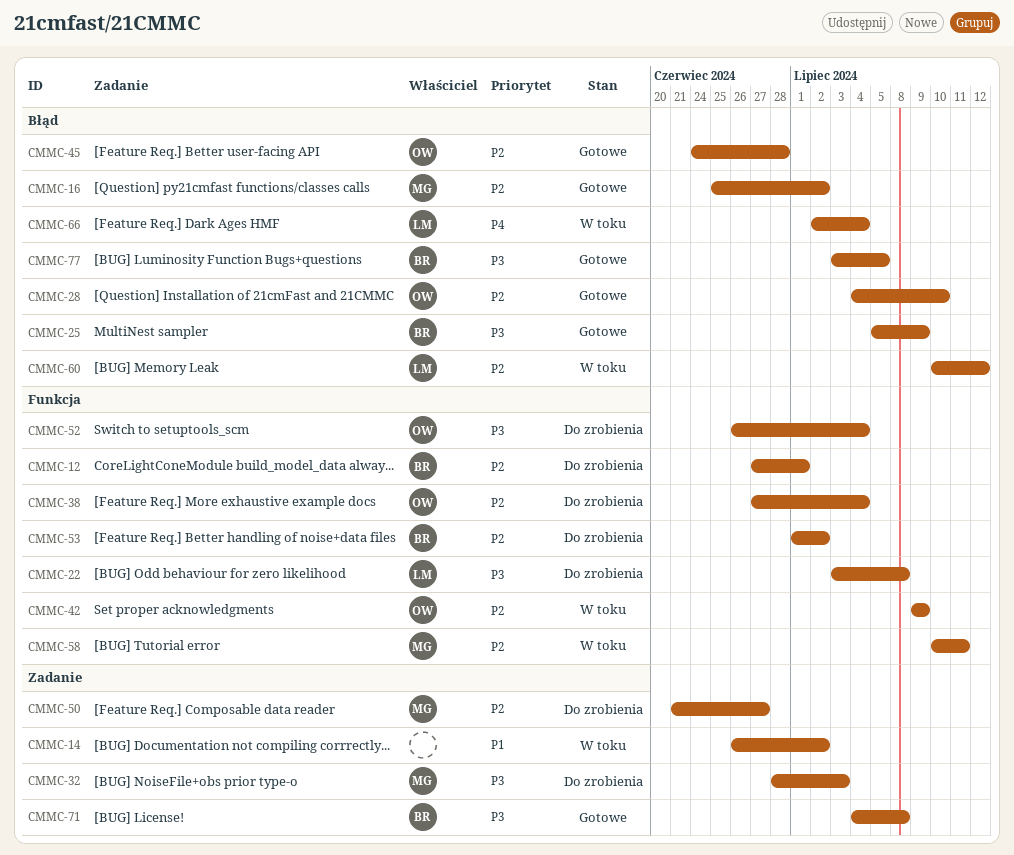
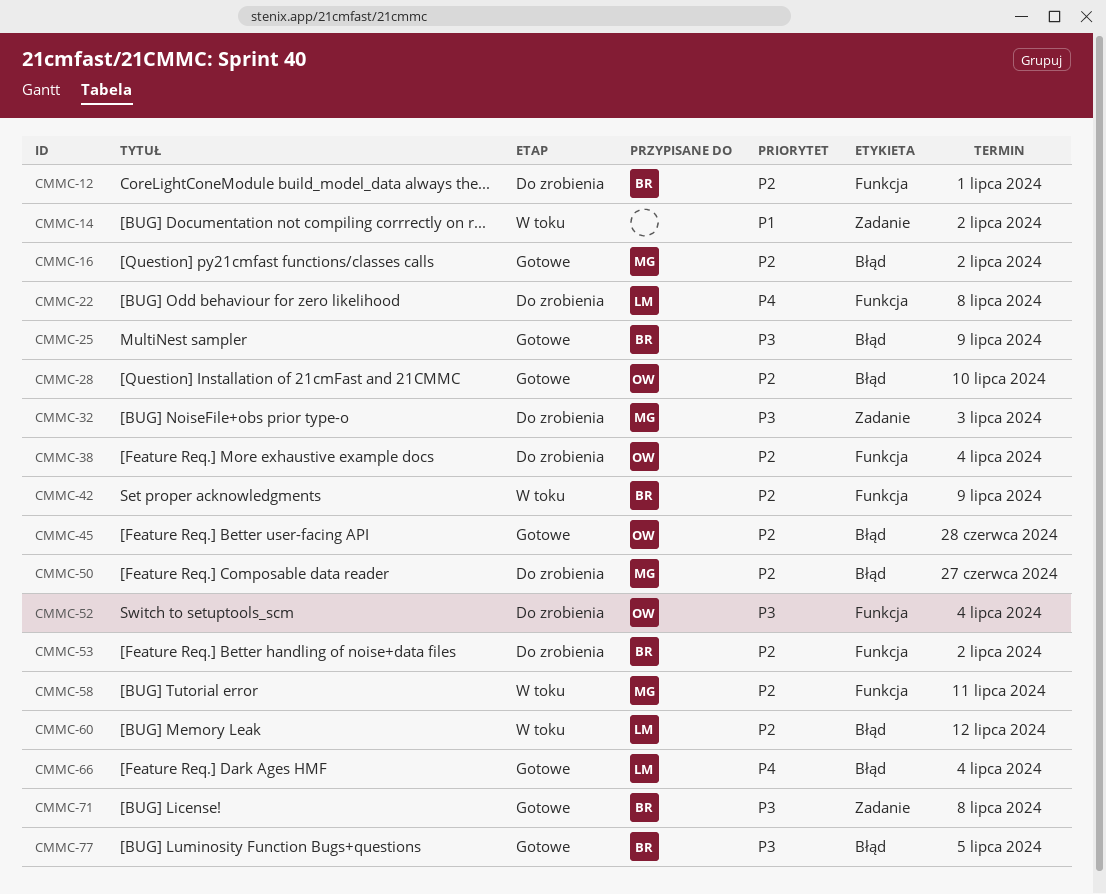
CMMC-22, priority: P3 -> P4
CMMC-42, owner: OW -> BR
CMMC-50, label: Zadanie -> Błąd
CMMC-66, status: W toku -> Gotowe

